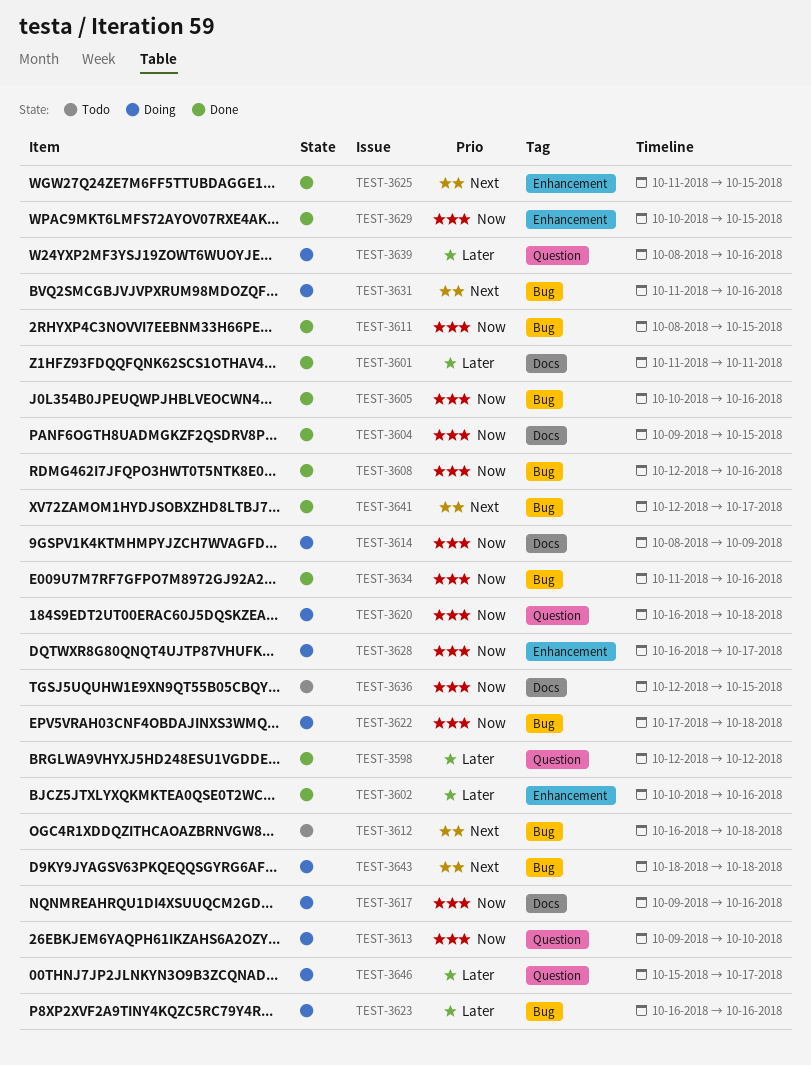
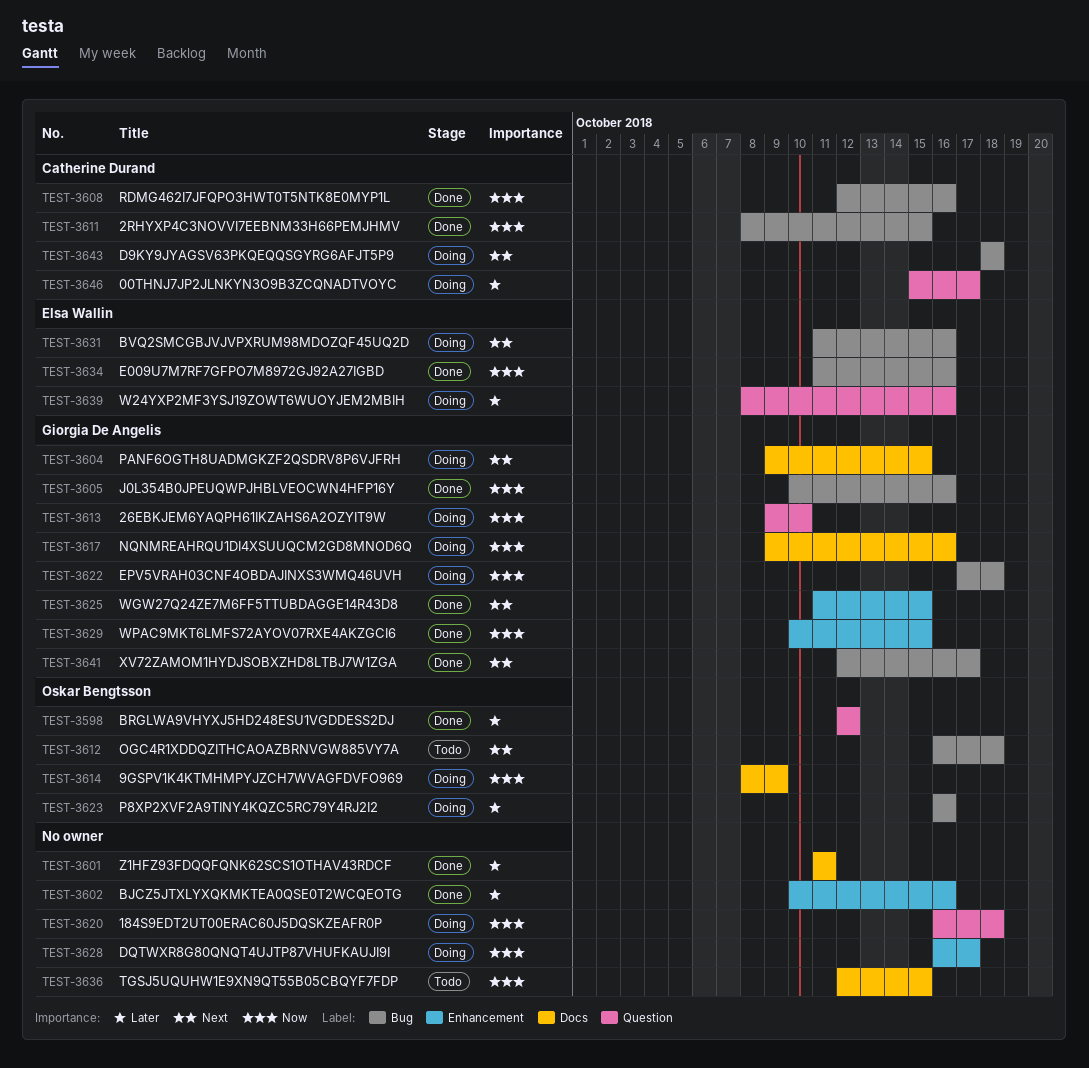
TEST-3604, status: Done -> Doing
TEST-3604, priority: Now -> Next

